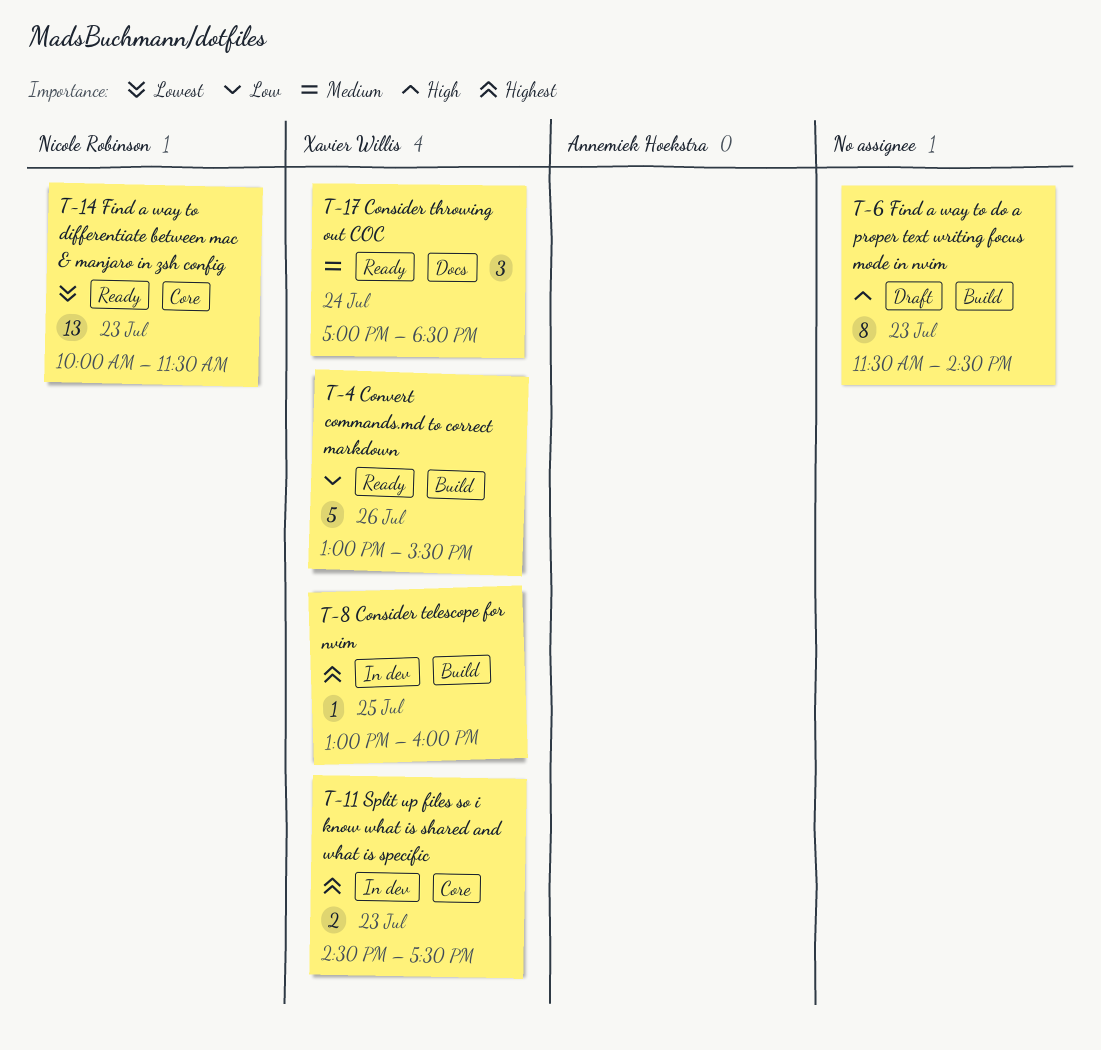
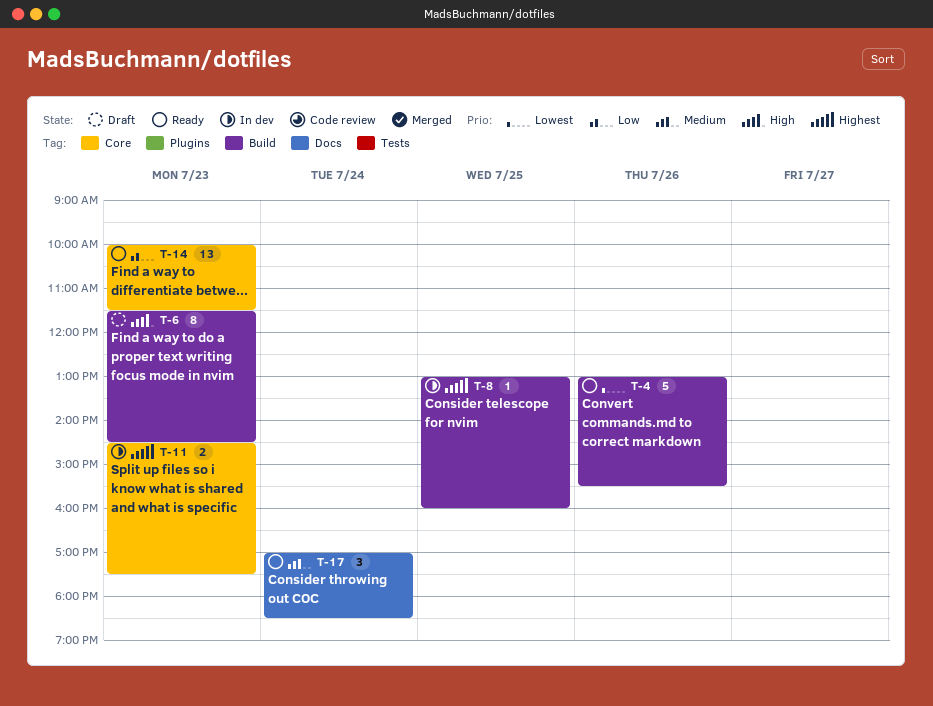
T-4, priority: Low -> Lowest
T-14, priority: Lowest -> Low

